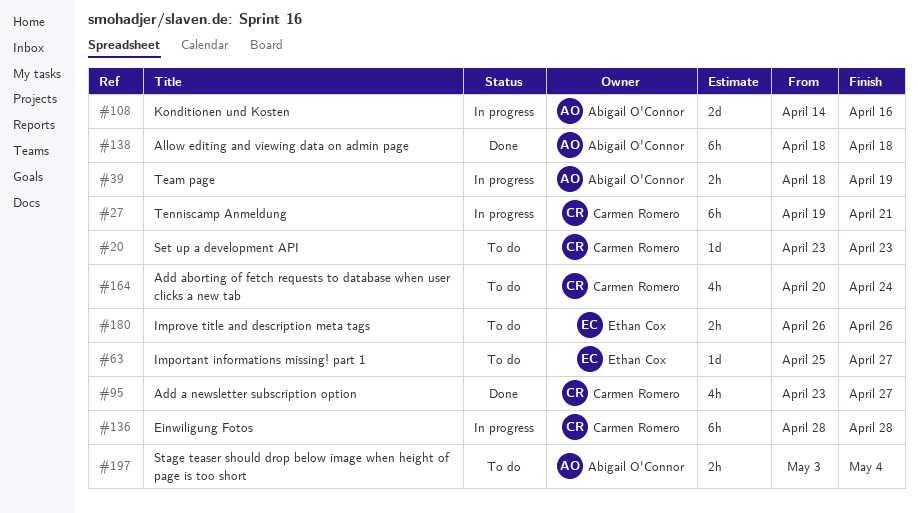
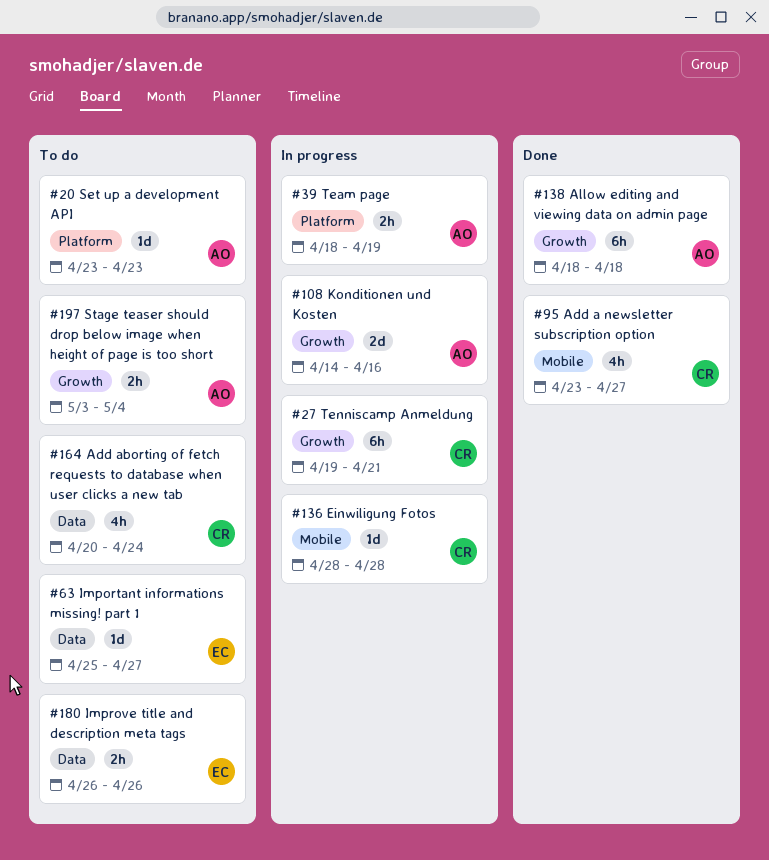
#20, owner: Carmen Romero -> Abigail O'Connor
#136, estimate: 6h -> 1d

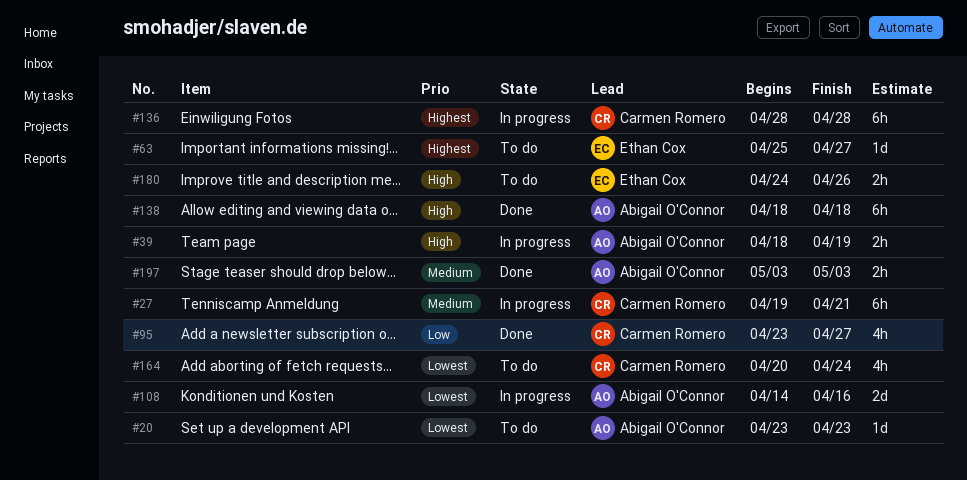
#136, estimate: 1d -> 6h
#180, start: Apr 26 -> Apr 24
#197, status: To do -> Done
#197, due: May 4 -> May 3

